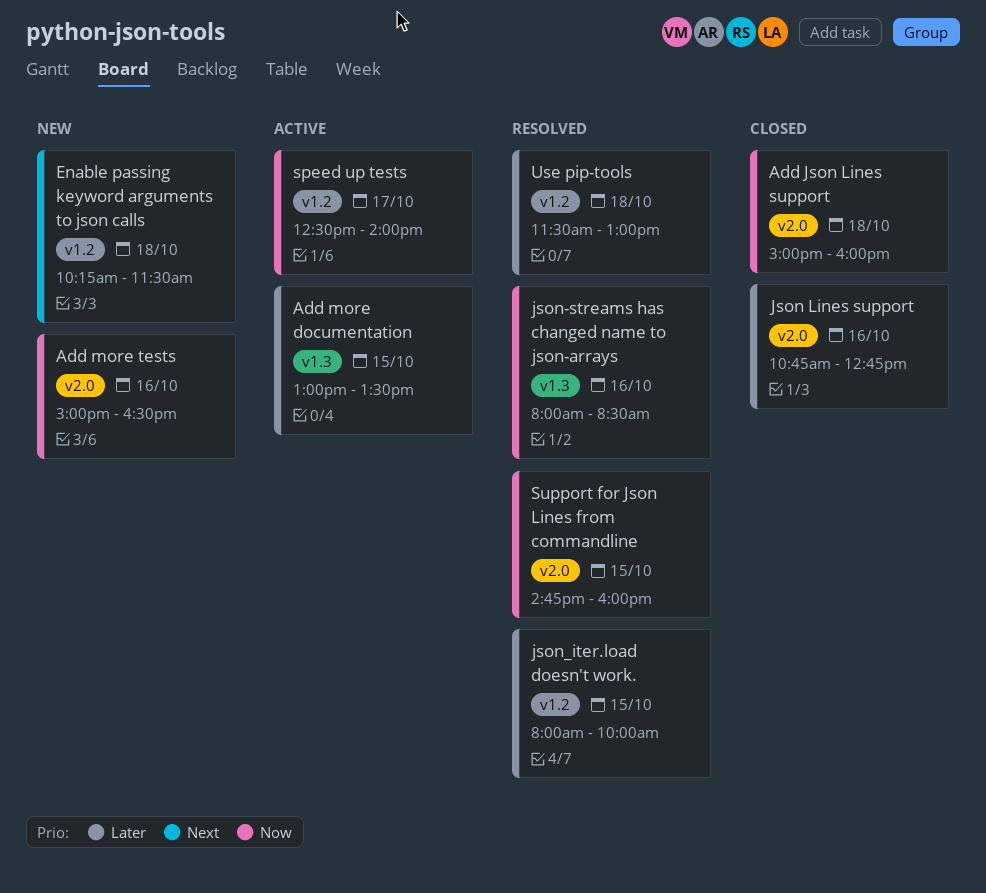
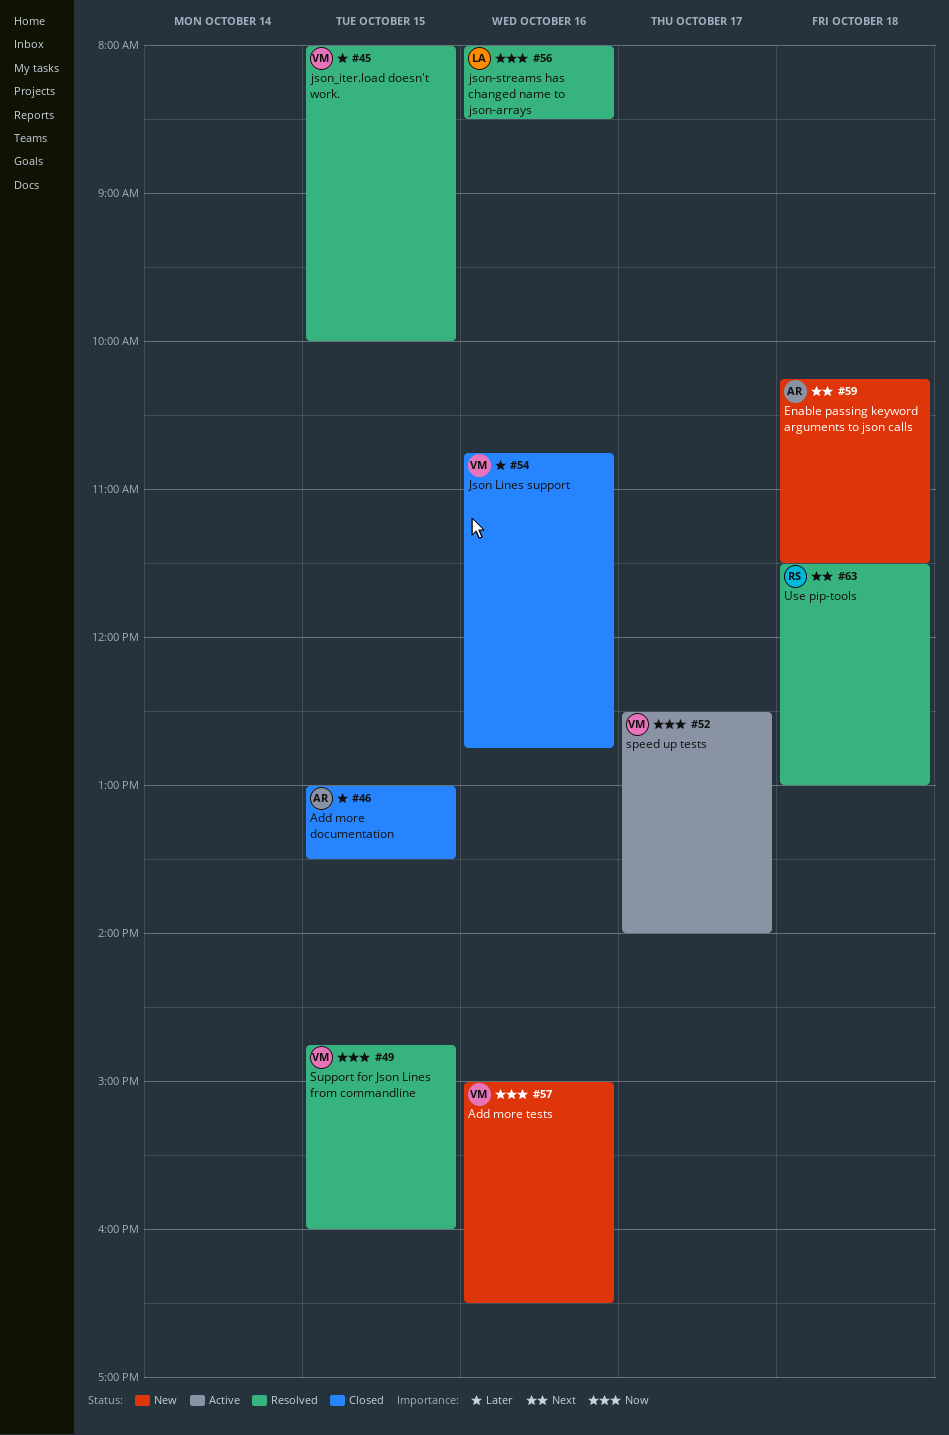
Add Json Lines support: present -> none
Add more documentation, status: Active -> Closed
Use pip-tools, priority: Later -> Next

